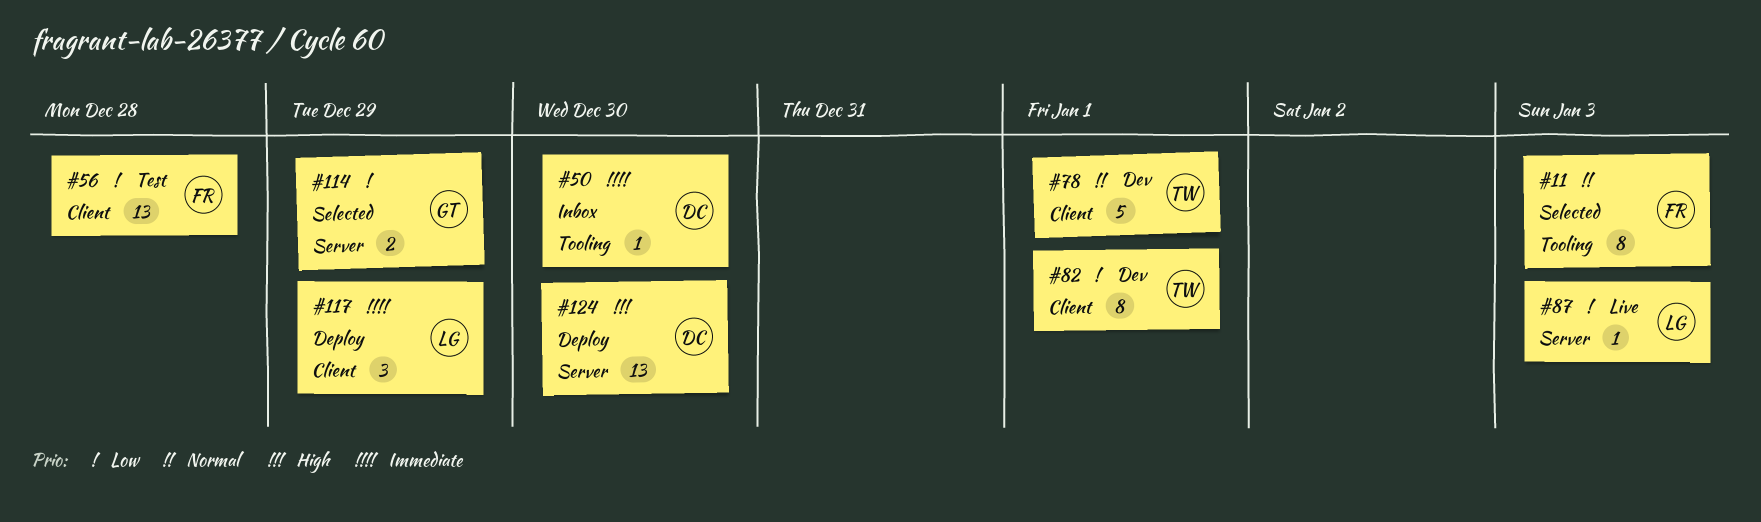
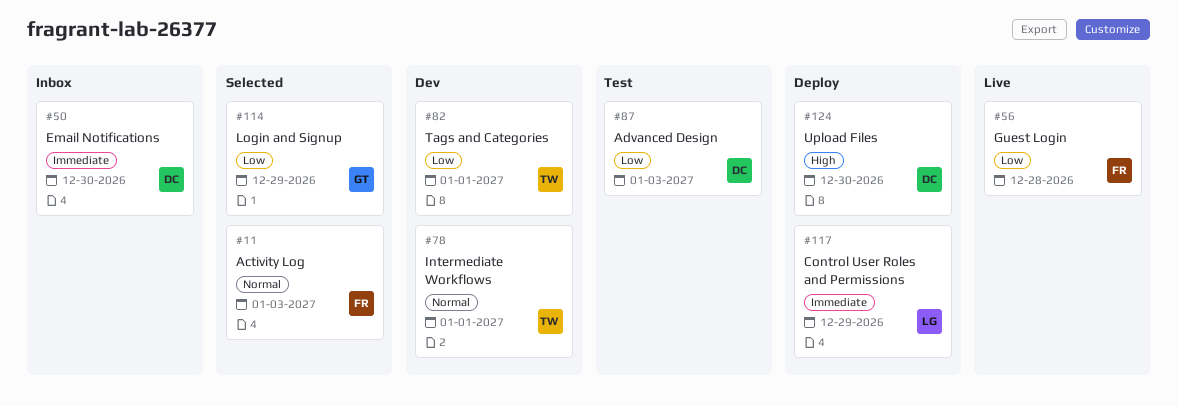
#56, status: Test -> Live
#87, status: Live -> Test
#87, owner: LG -> DC

